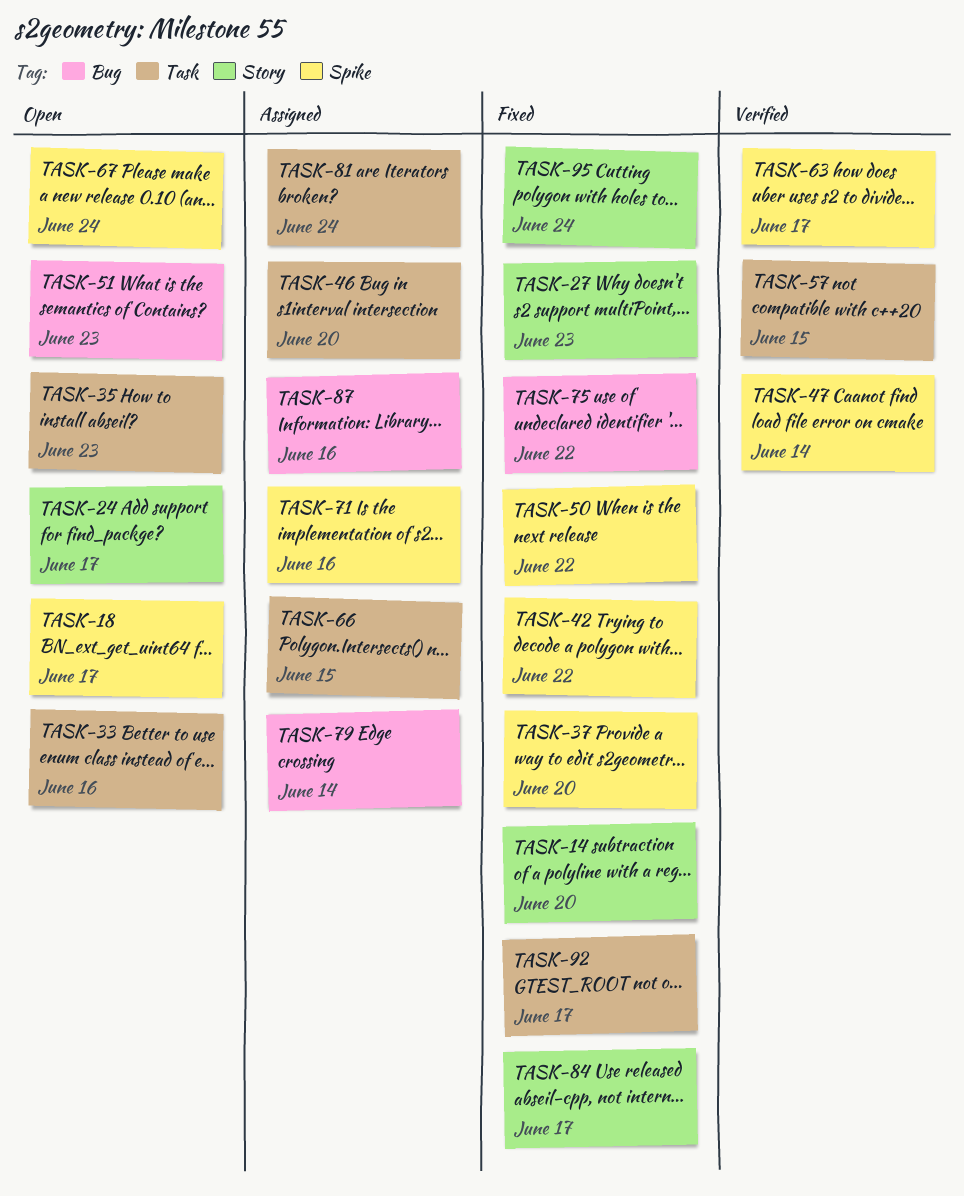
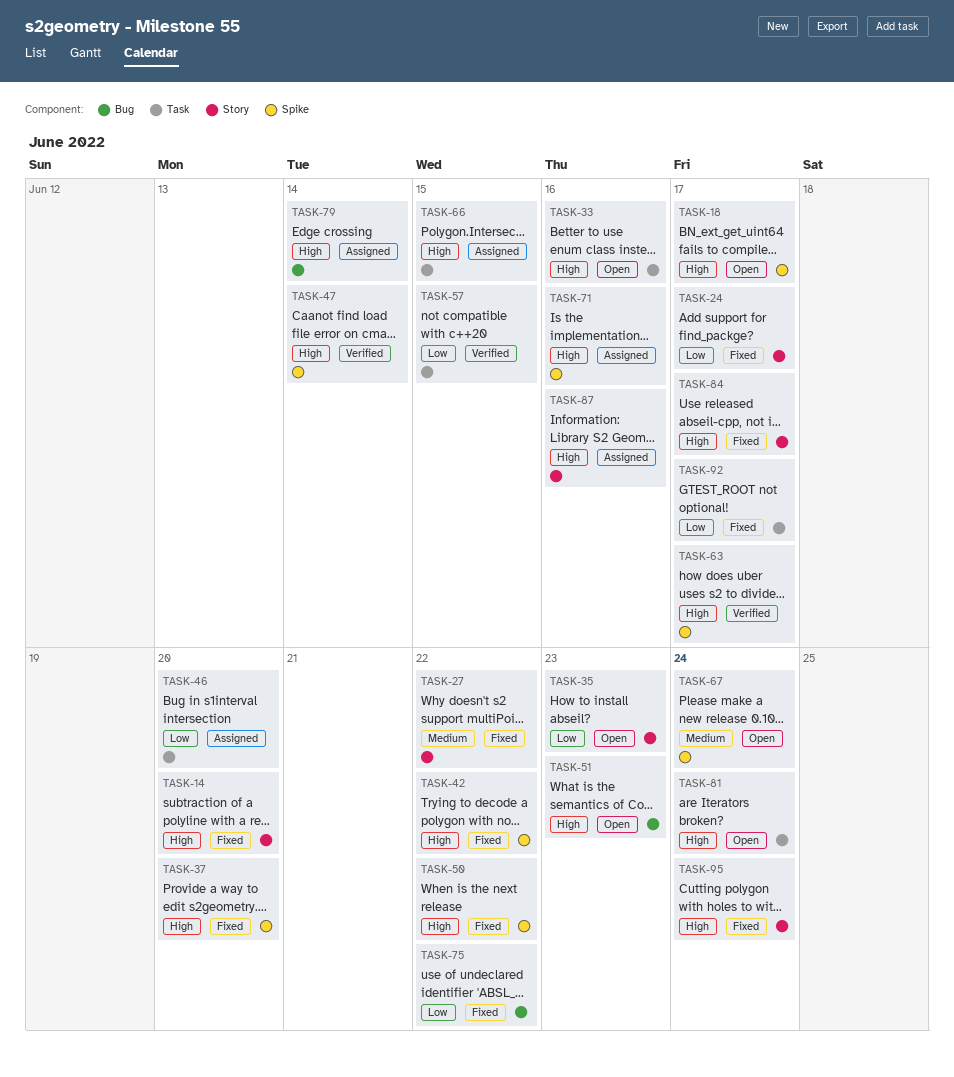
TASK-24, status: Open -> Fixed
TASK-27, due: Jun 23 -> Jun 22
TASK-35, label: Task -> Story
TASK-81, status: Assigned -> Open
TASK-87, label: Bug -> Story

